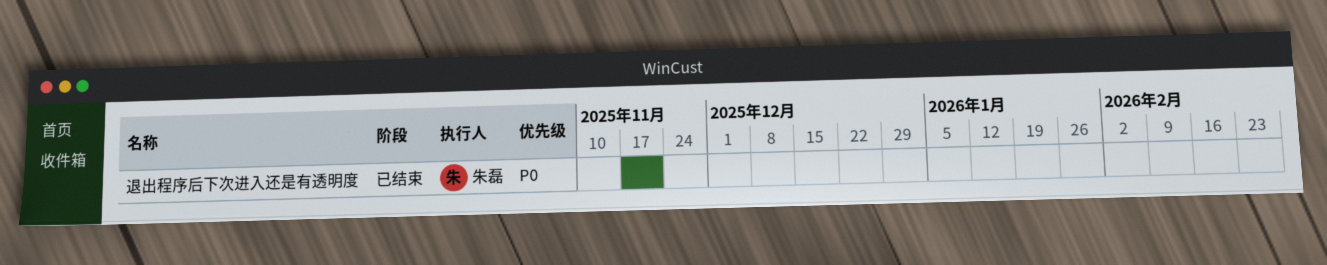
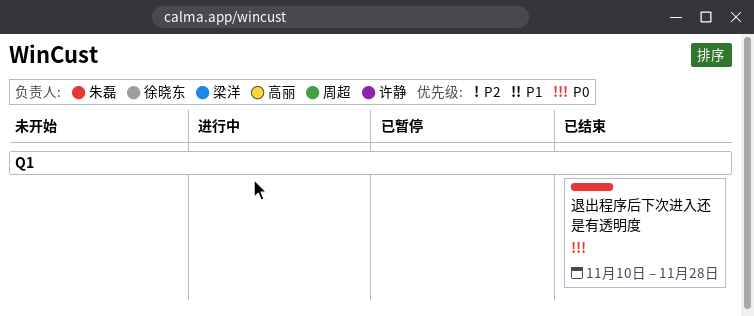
退出程序后下次进入还是有透明度, start: Nov 17 -> Nov 10
退出程序后下次进入还是有透明度, due: Nov 21 -> Nov 28

